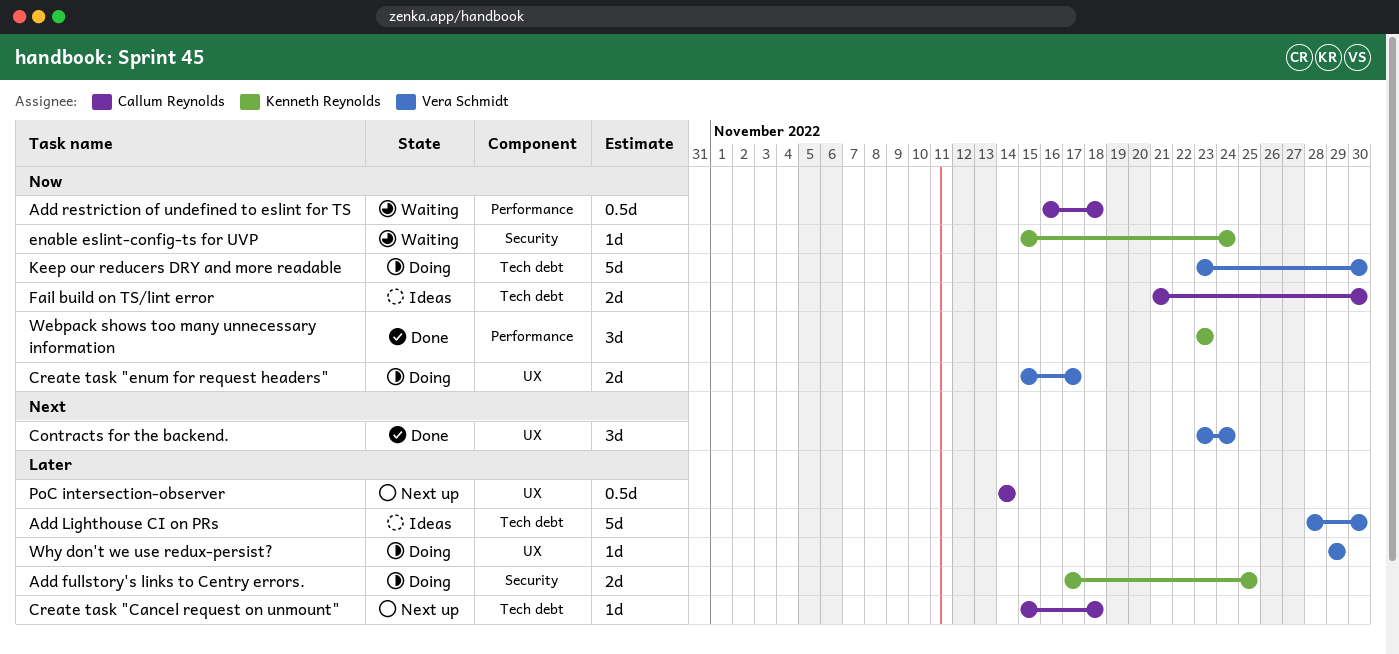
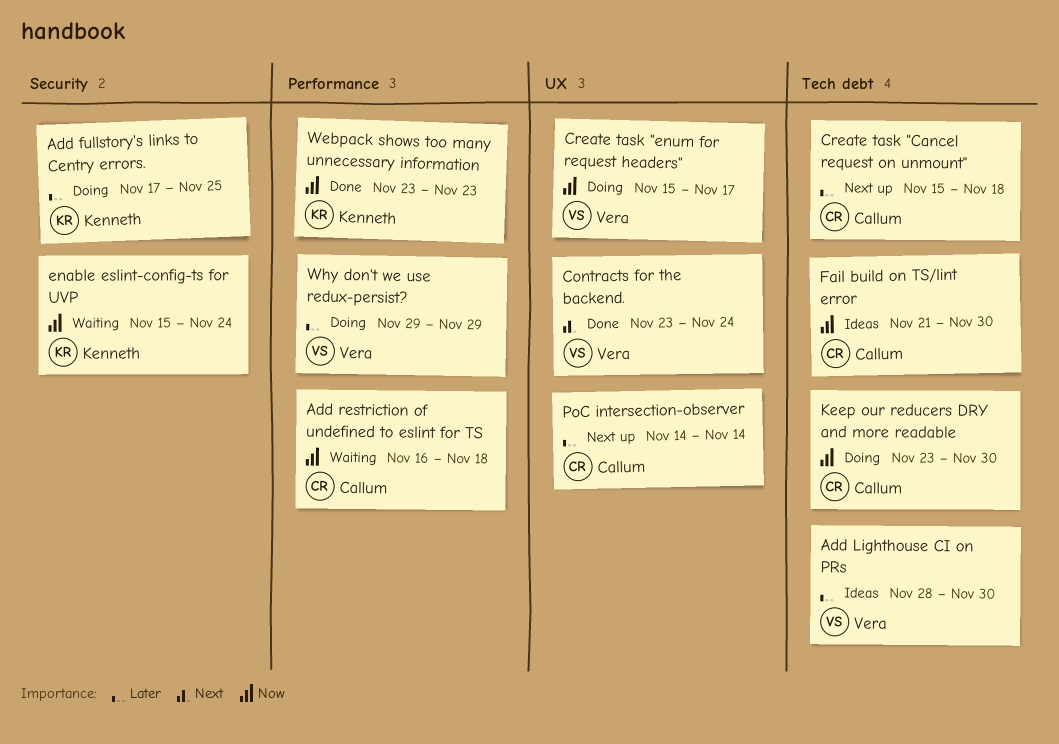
Keep our reducers DRY and more readable, owner: Vera Schmidt -> Callum Reynolds
Why don't we use redux-persist?, label: UX -> Performance

